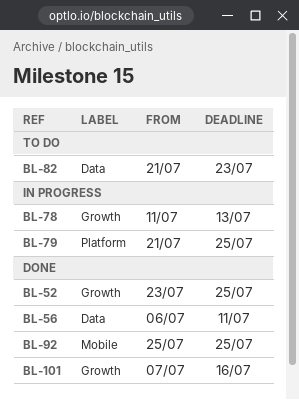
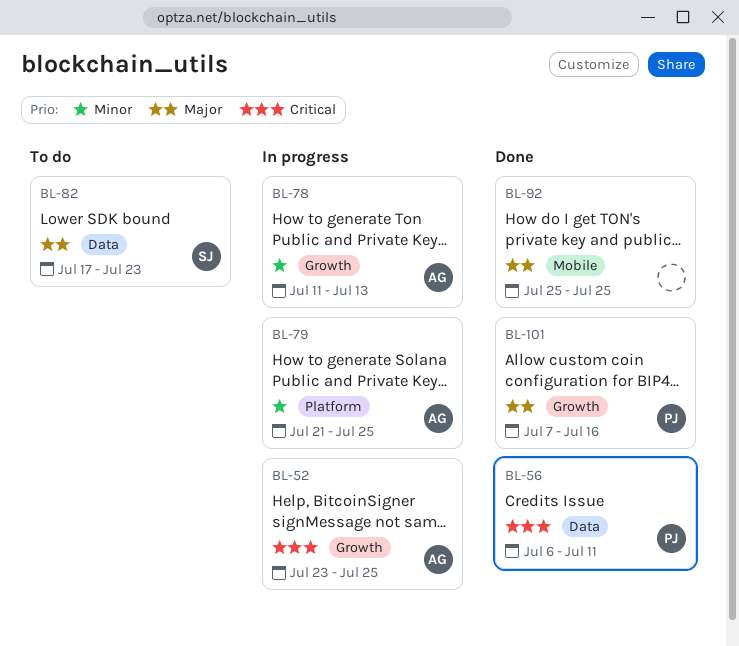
BL-52, status: Done -> In progress
BL-82, start: Jul 21 -> Jul 17

